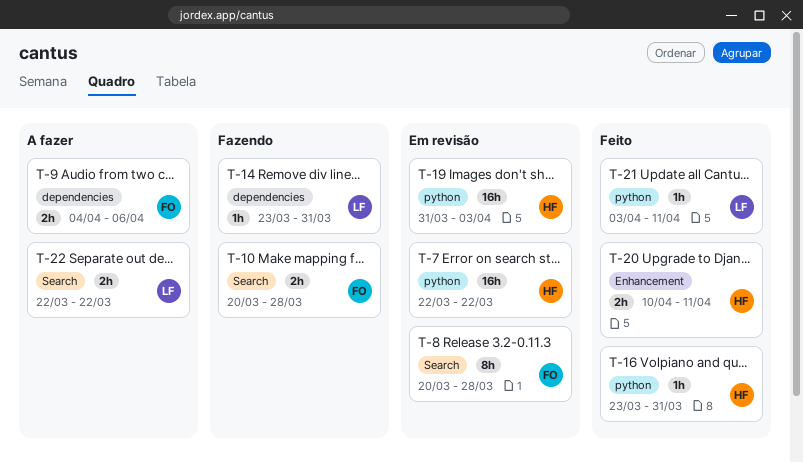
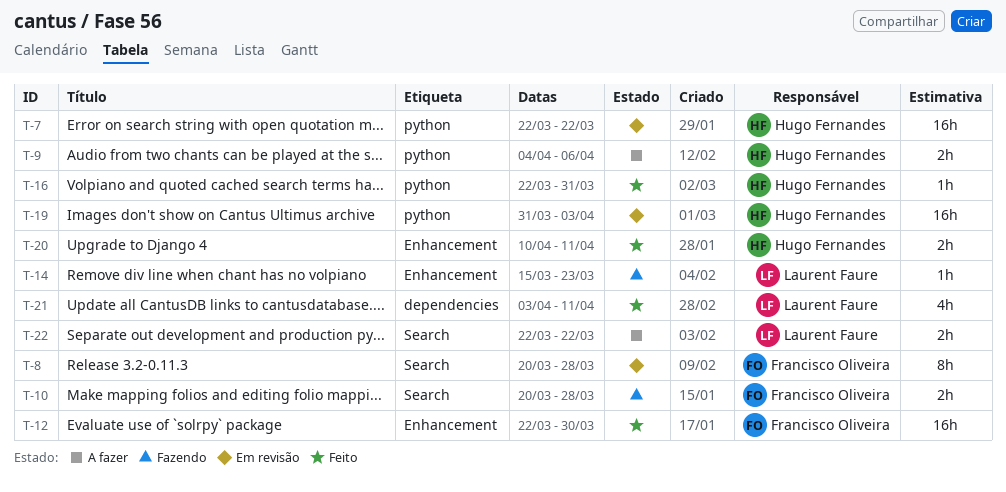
T-9, owner: Francisco Oliveira -> Hugo Fernandes
T-9, label: dependencies -> python
T-12: none -> present
T-14, label: dependencies -> Enhancement
T-14, start: Mar 23 -> Mar 15
T-14, due: Mar 31 -> Mar 23
T-16, start: Mar 23 -> Mar 22
T-21, label: python -> dependencies
T-21, estimate: 1h -> 4h

